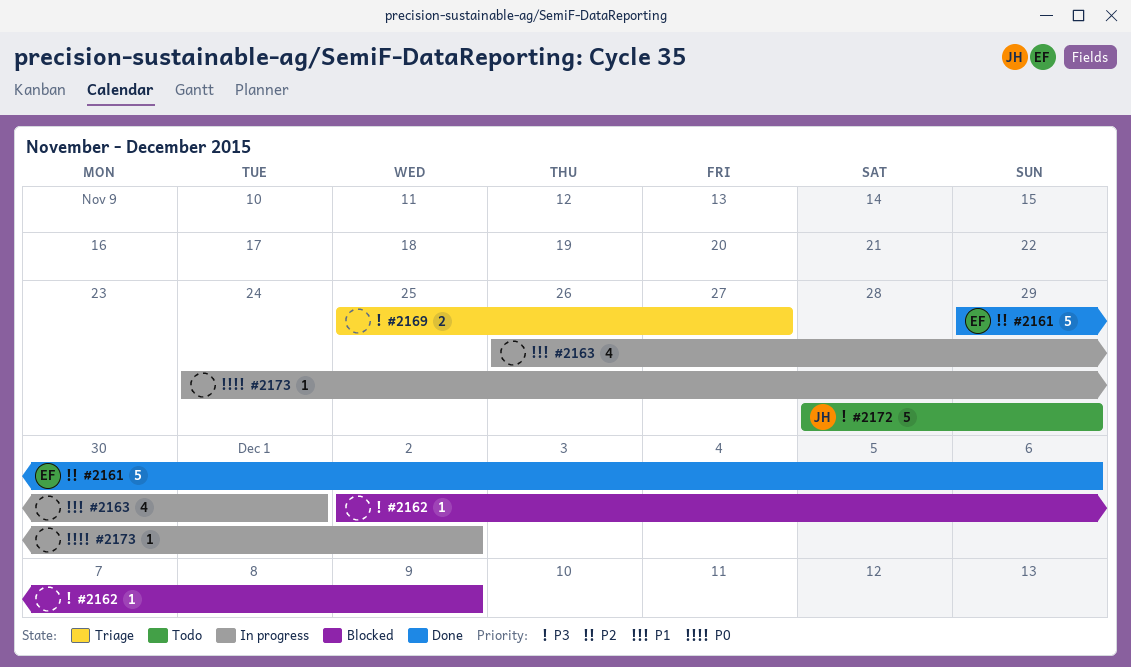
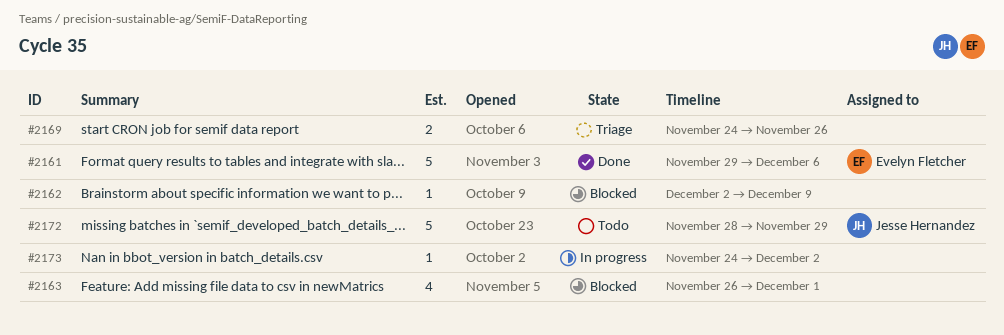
#2163, status: In progress -> Blocked
#2169, start: Nov 25 -> Nov 24
#2169, due: Nov 27 -> Nov 26

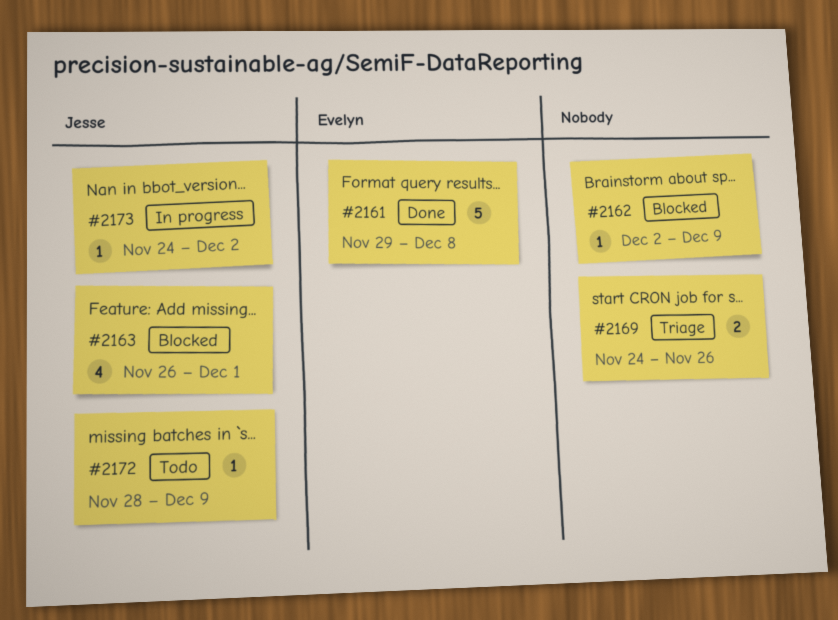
#2161, due: Dec 6 -> Dec 8
#2163, owner: none -> Jesse Hernandez
#2172, estimate: 5 -> 1
#2172, due: Nov 29 -> Dec 9
#2173, owner: none -> Jesse Hernandez

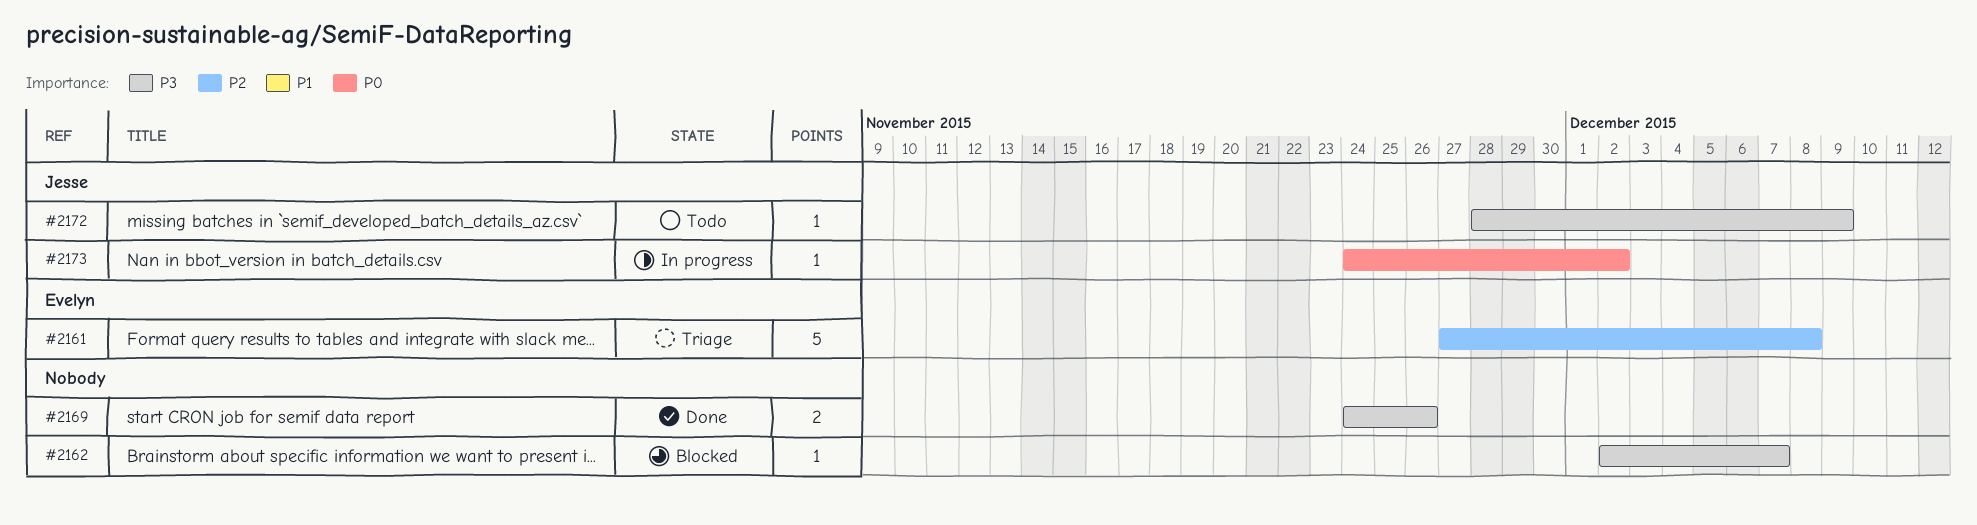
#2161, status: Done -> Triage
#2161, start: Nov 29 -> Nov 27
#2162, due: Dec 9 -> Dec 7
#2163: present -> none
#2169, status: Triage -> Done

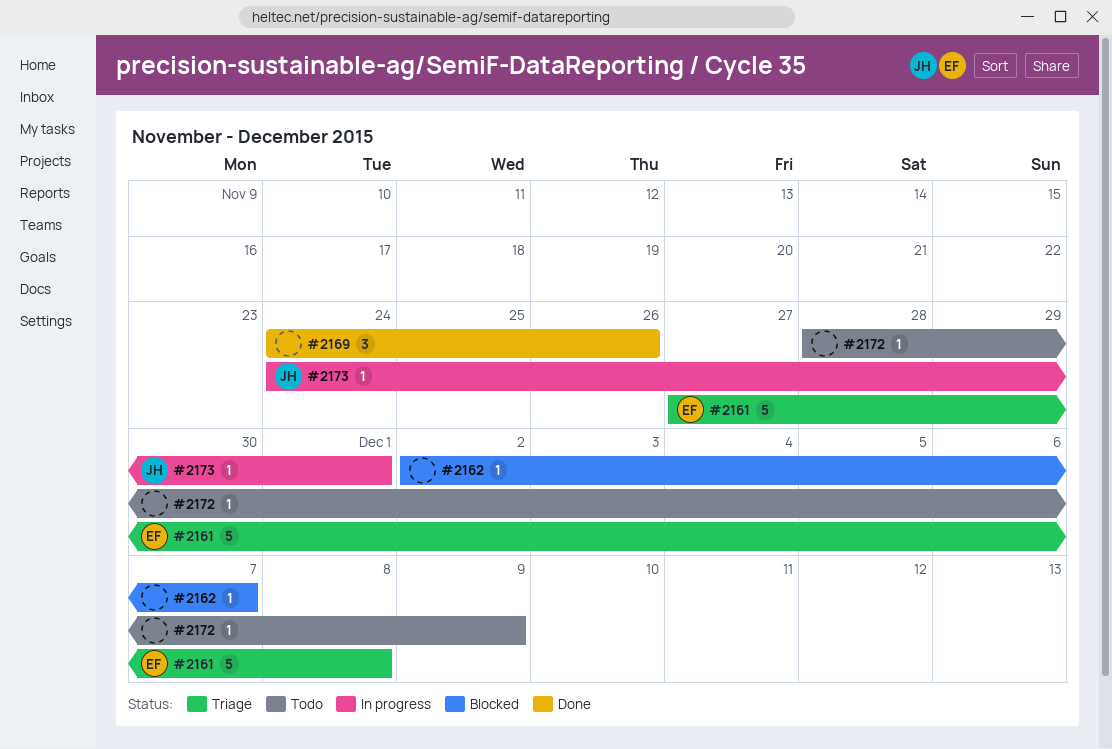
#2169, estimate: 2 -> 3
#2172, owner: Jesse -> none
#2173, due: Dec 2 -> Dec 1

